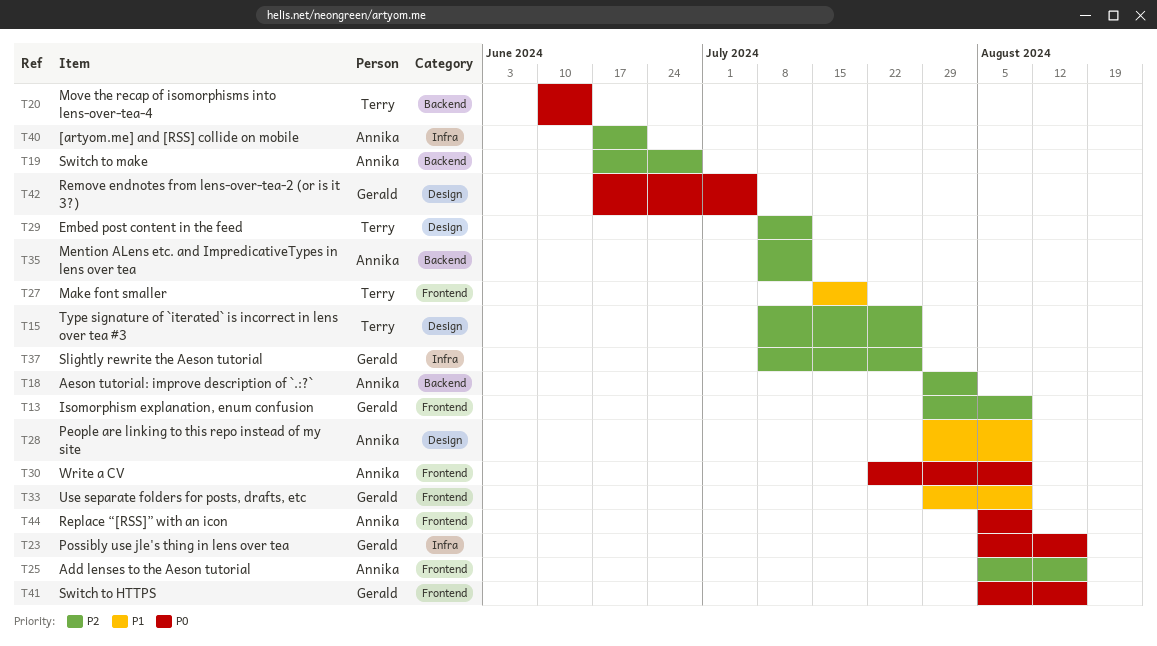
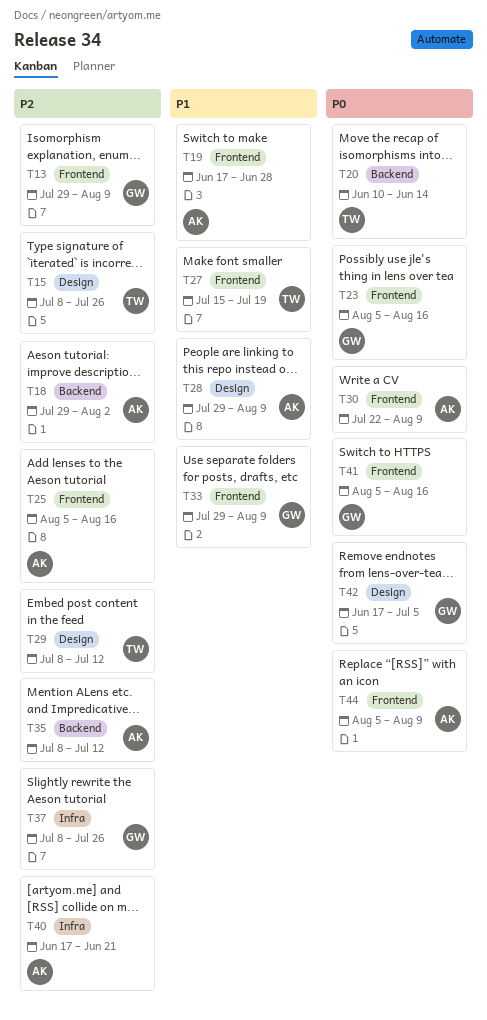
T19, priority: P2 -> P1
T19, label: Backend -> Frontend
T23, label: Infra -> Frontend

